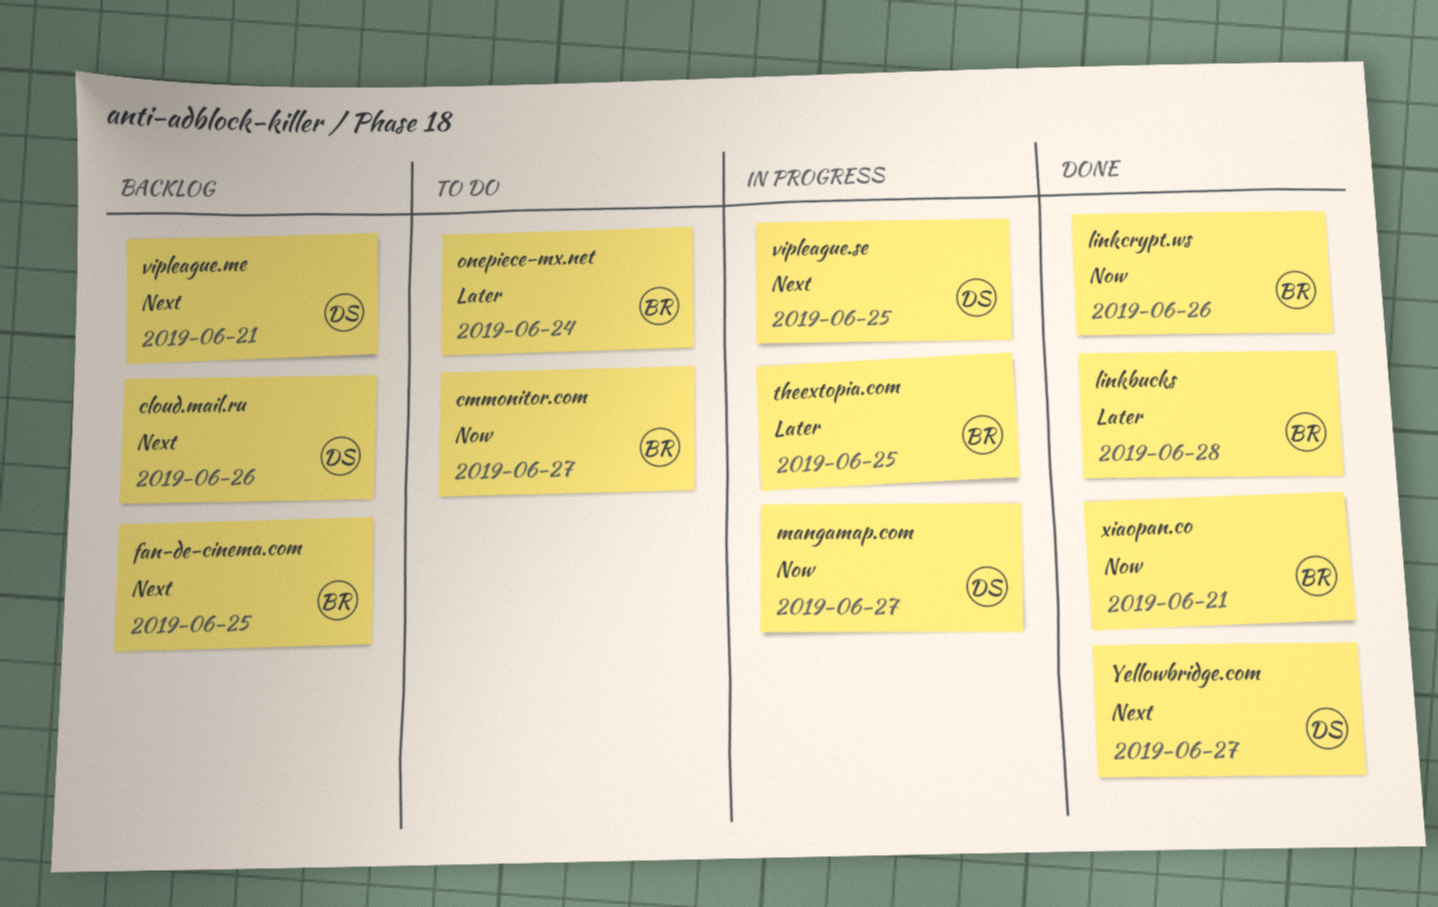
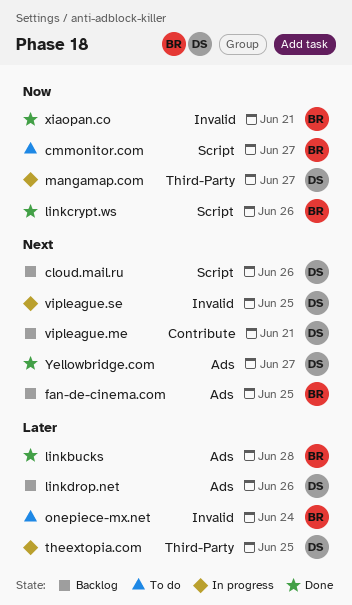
linkdrop.net: none -> present
theextopia.com, owner: BR -> DS

